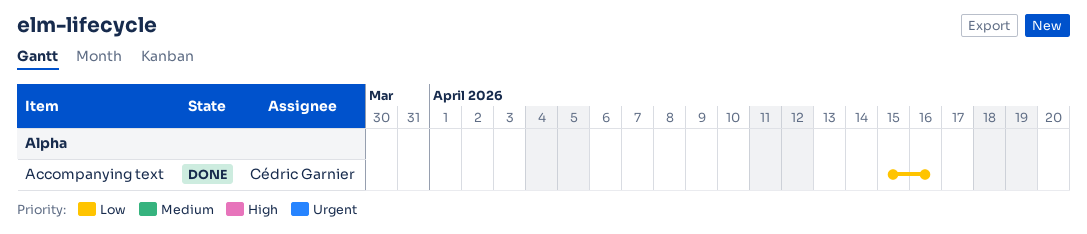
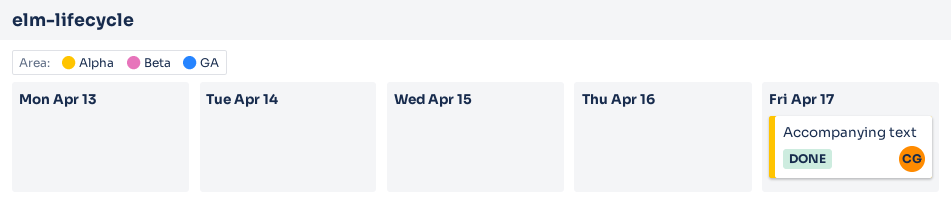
Accompanying text, due: Apr 16 -> Apr 17

